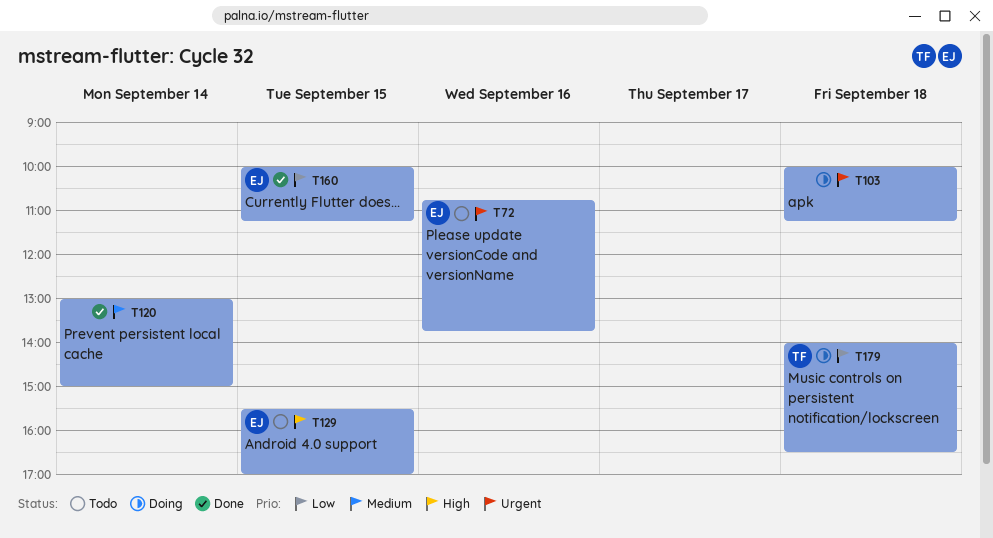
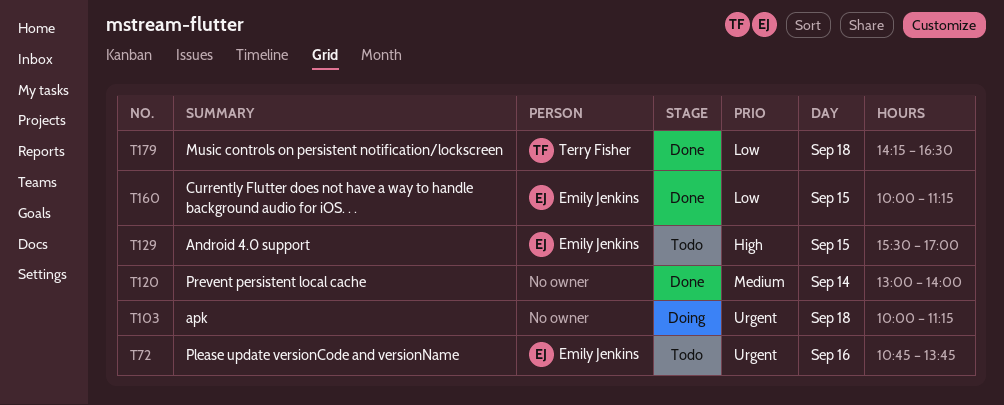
T120, ends: 15:00 -> 14:00
T179, status: Doing -> Done
T179, begins: 14:00 -> 14:15

